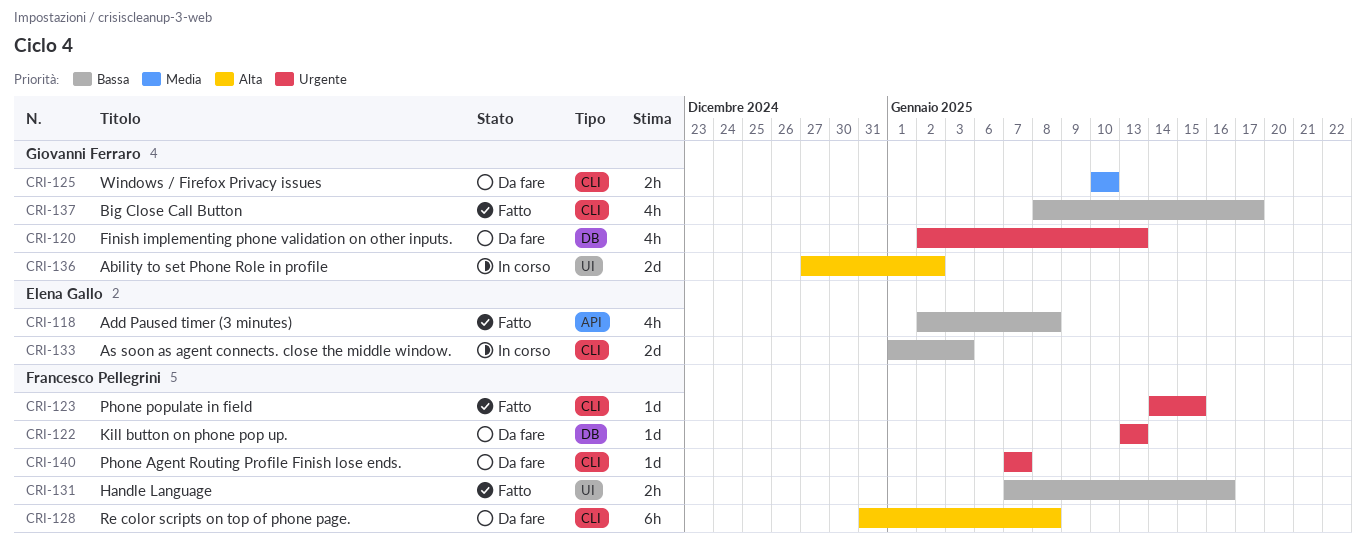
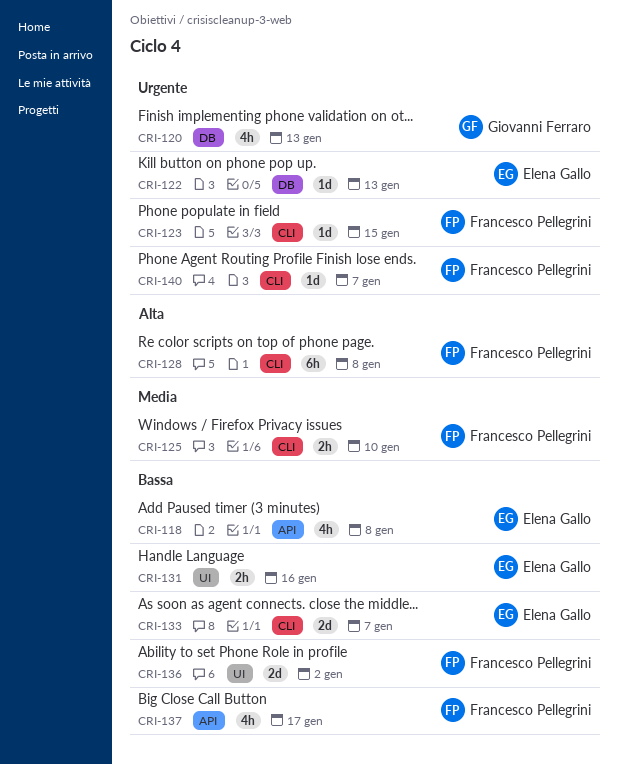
CRI-122, owner: Francesco Pellegrini -> Elena Gallo
CRI-125, owner: Giovanni Ferraro -> Francesco Pellegrini
CRI-131, owner: Francesco Pellegrini -> Elena Gallo
CRI-133, due: Jan 3 -> Jan 7
CRI-136, owner: Giovanni Ferraro -> Francesco Pellegrini
CRI-136, priority: Alta -> Bassa
CRI-137, owner: Giovanni Ferraro -> Francesco Pellegrini
CRI-137, label: CLI -> API

